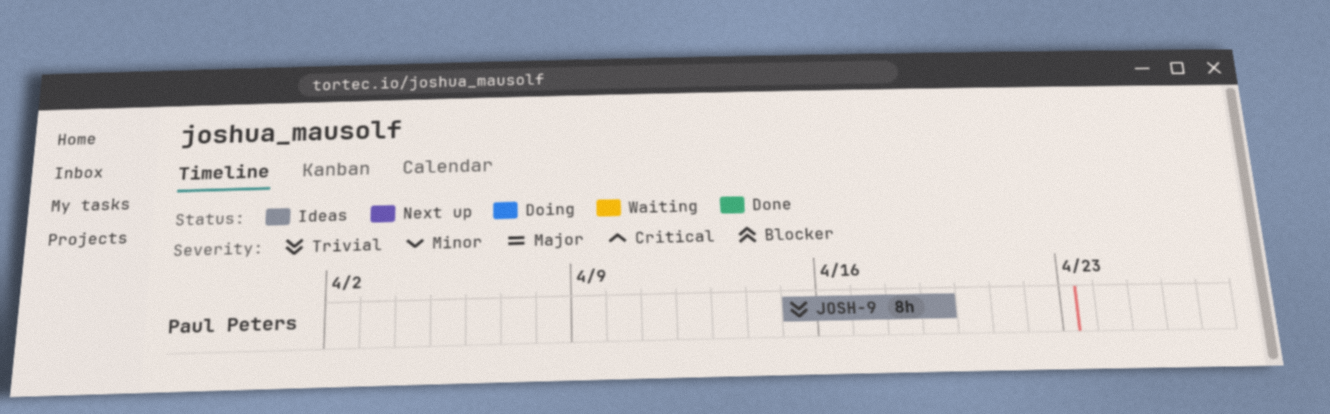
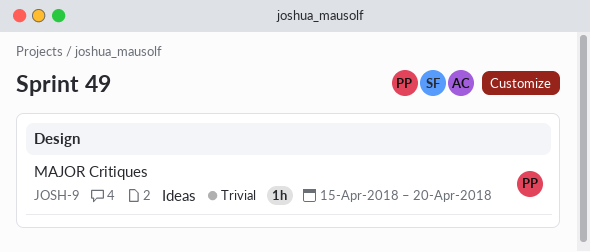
JOSH-9, estimate: 8h -> 1h
JOSH-9, due: Apr 19 -> Apr 20

